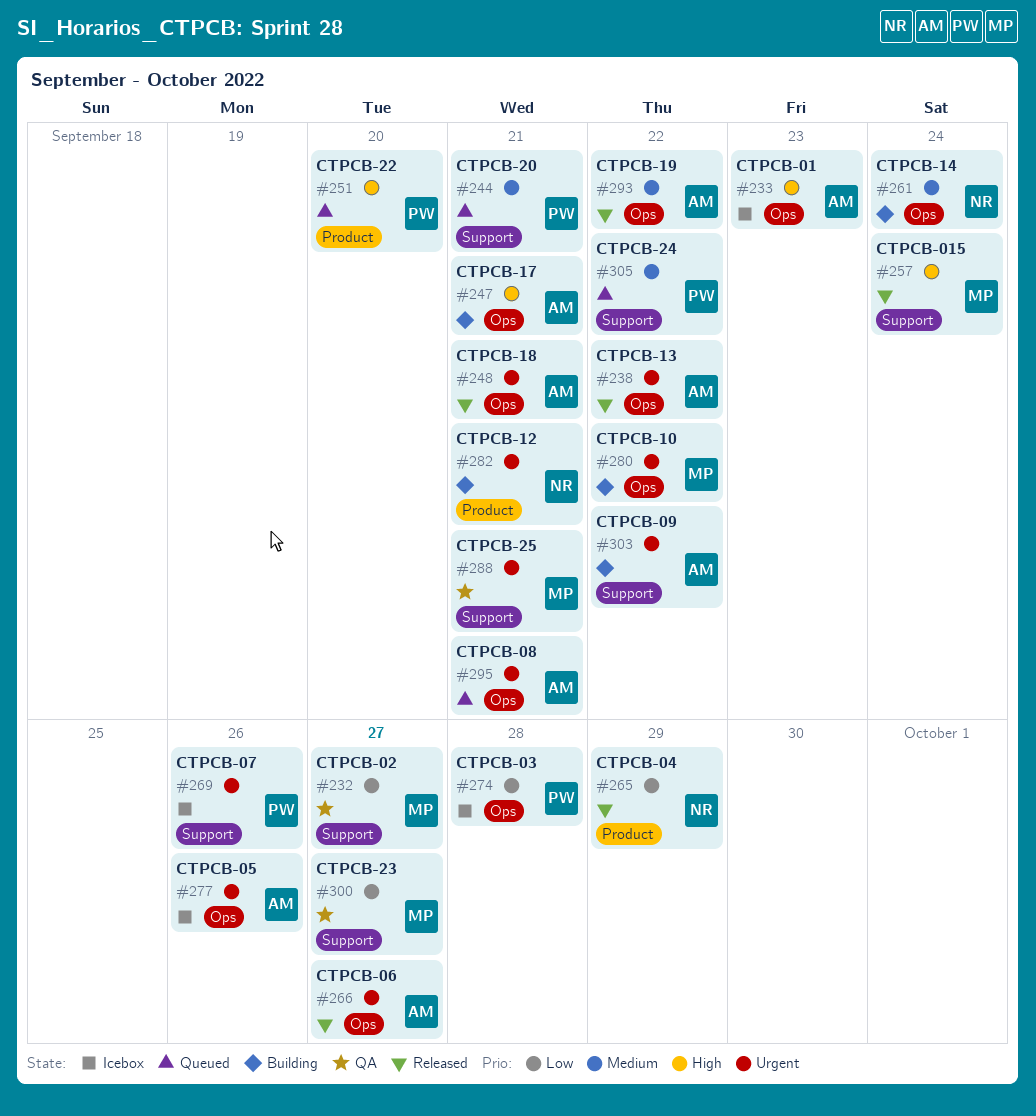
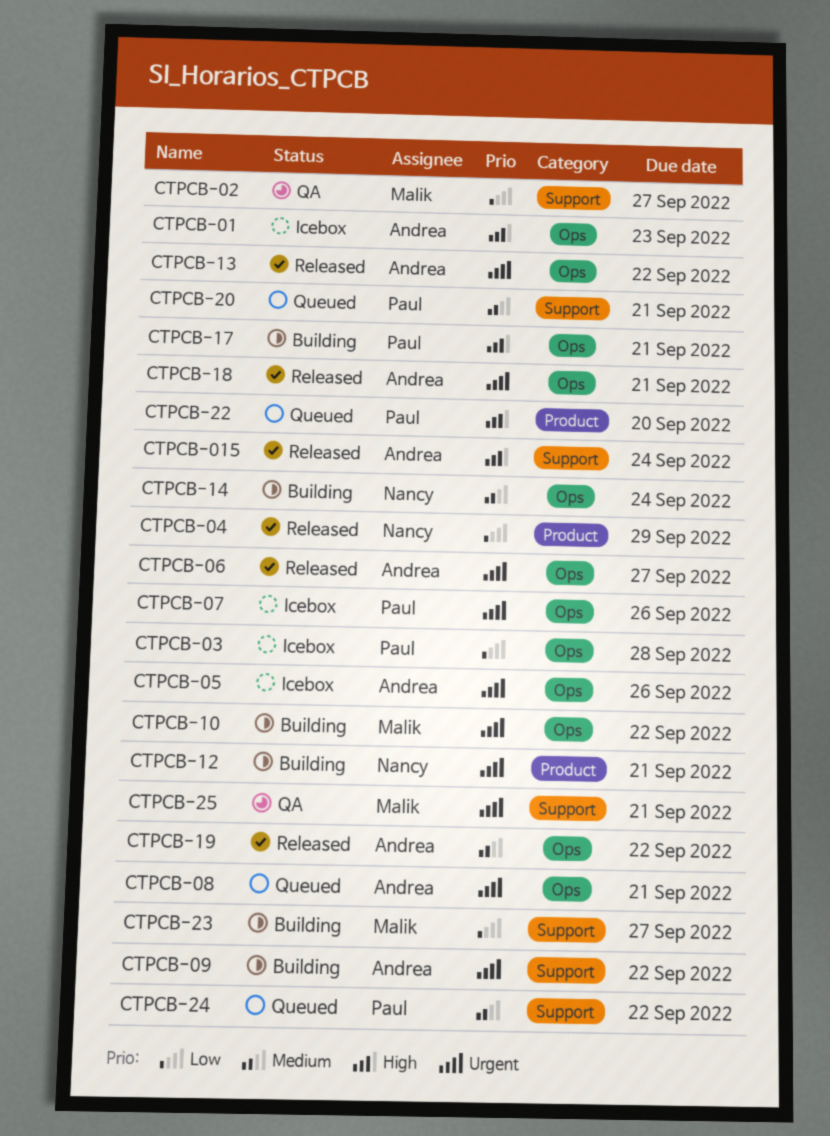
CTPCB-015, owner: Malik -> Andrea
CTPCB-07, label: Support -> Ops
CTPCB-17, owner: Andrea -> Paul
CTPCB-23, status: QA -> Building

